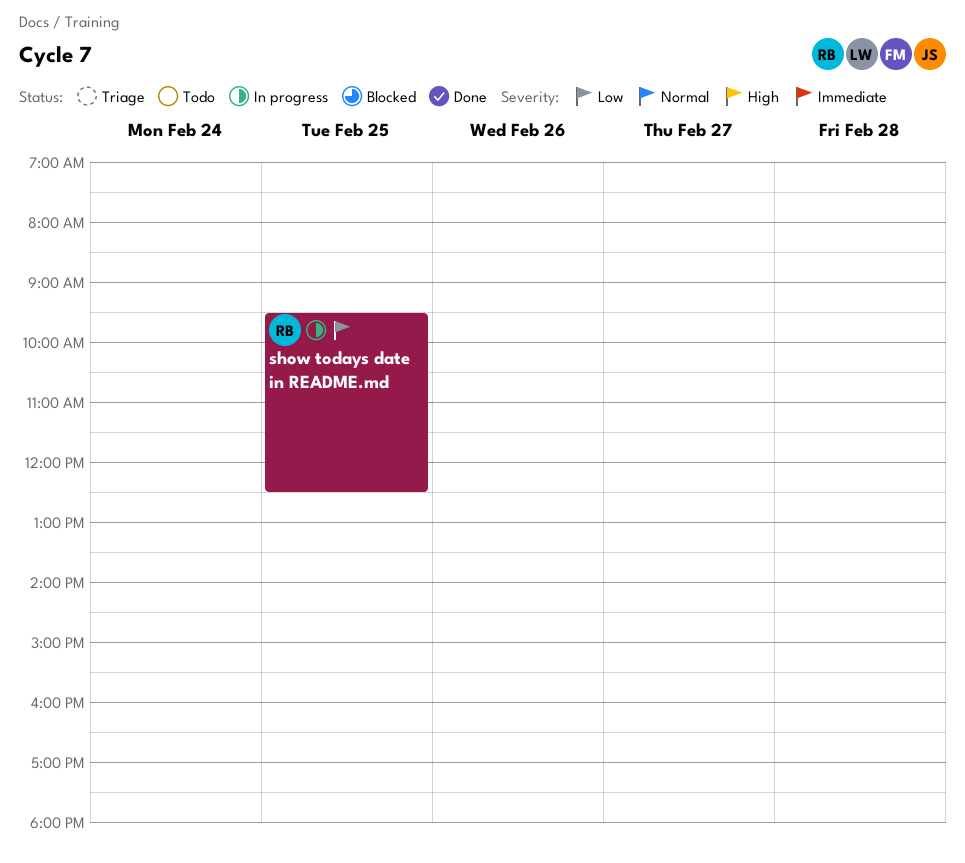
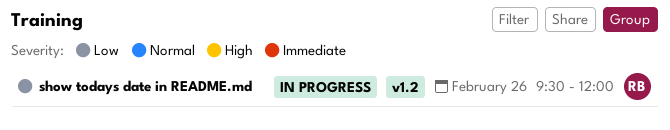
show todays date in README.md, day: Feb 25 -> Feb 26
show todays date in README.md, ends: 12:30 -> 12:00

